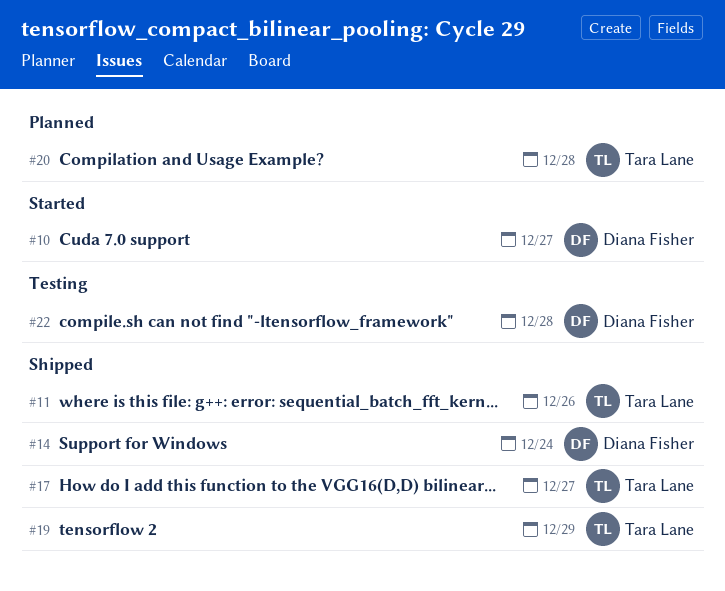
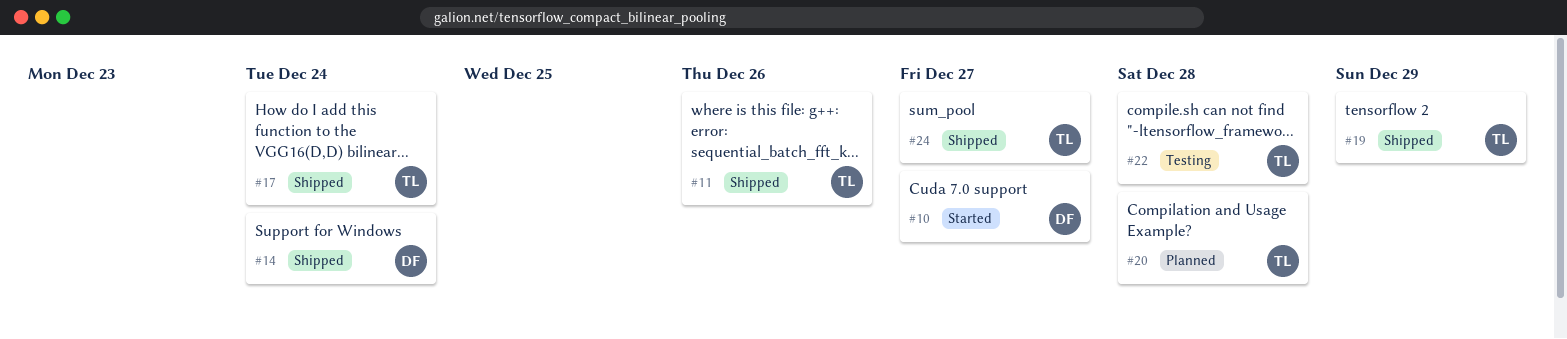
#17, due: Dec 27 -> Dec 24
#22, owner: Diana Fisher -> Tara Lane
#24: none -> present

